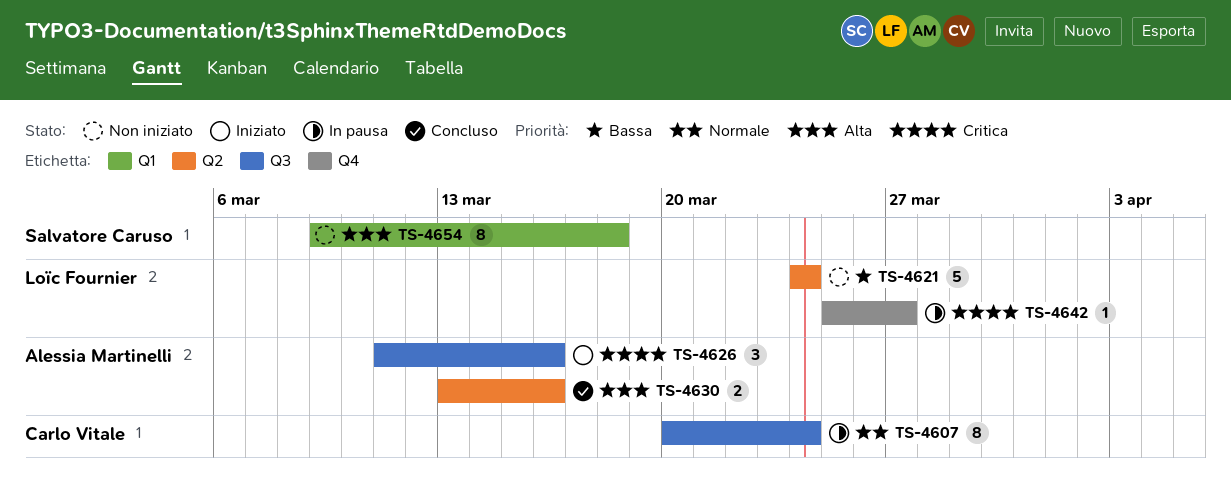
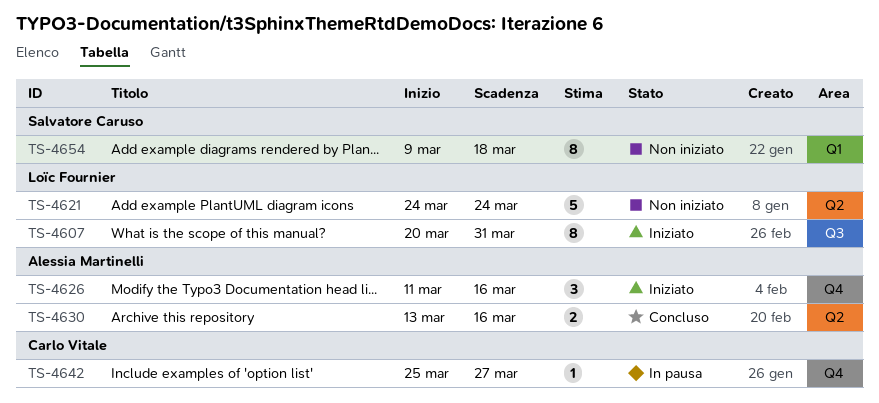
TS-4607, status: In pausa -> Iniziato
TS-4607, owner: Carlo Vitale -> Loïc Fournier
TS-4607, due: Mar 24 -> Mar 31
TS-4626, label: Q3 -> Q4
TS-4642, owner: Loïc Fournier -> Carlo Vitale

